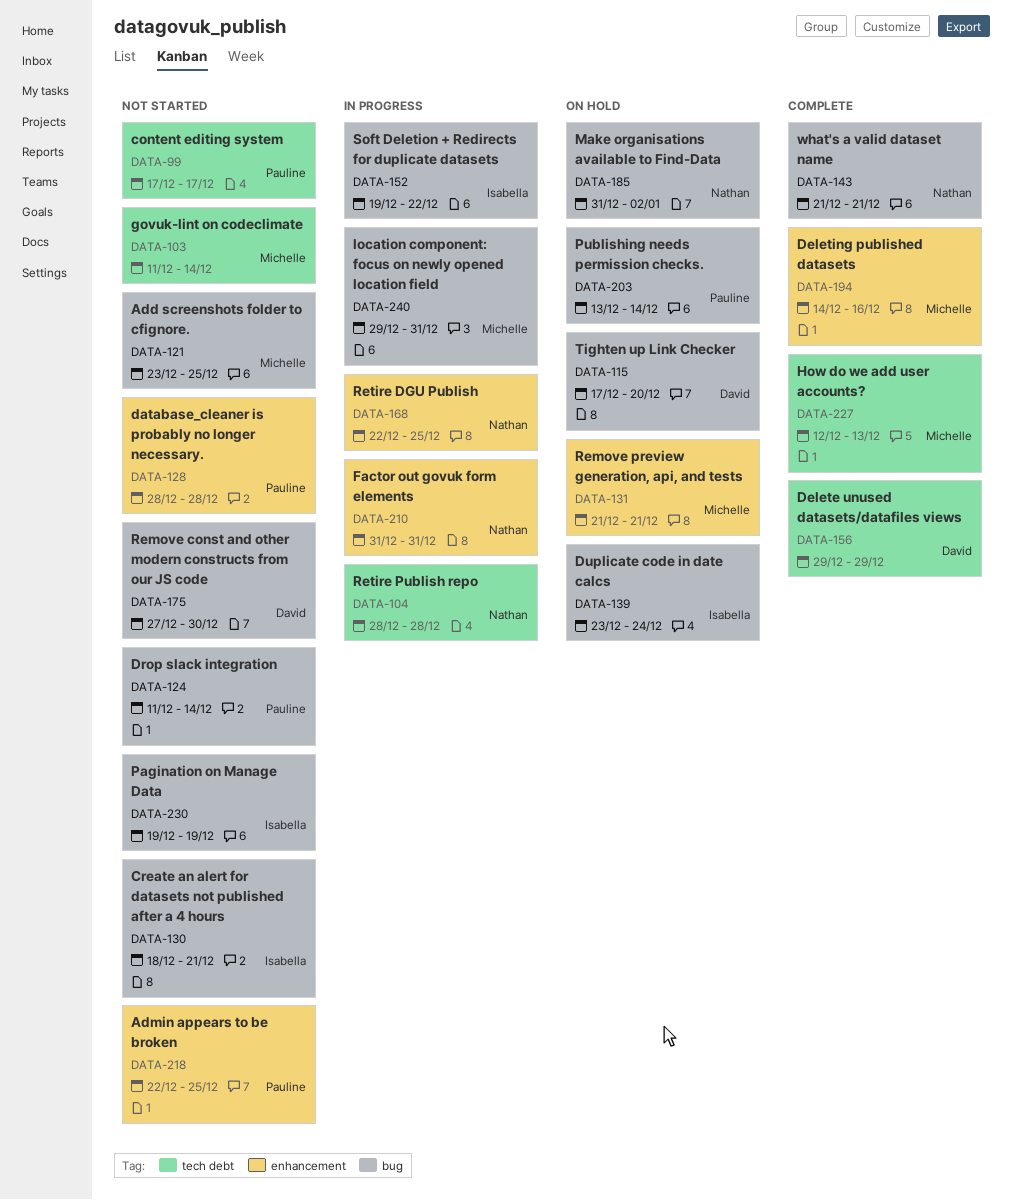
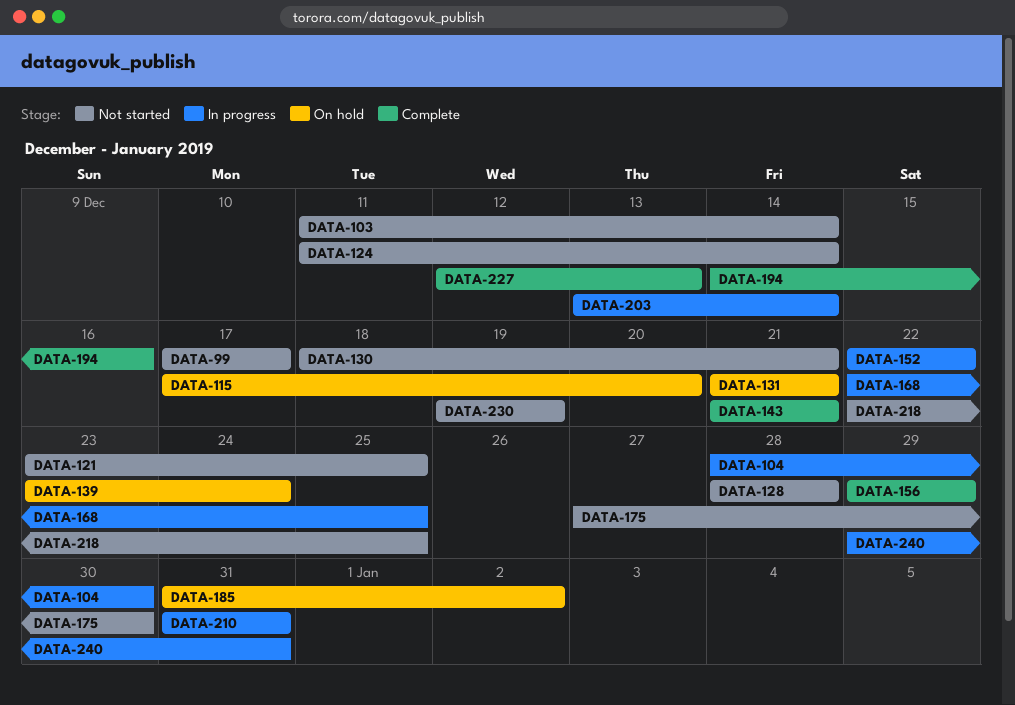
DATA-104, due: Dec 28 -> Dec 30
DATA-152, start: Dec 19 -> Dec 22
DATA-203, status: On hold -> In progress

